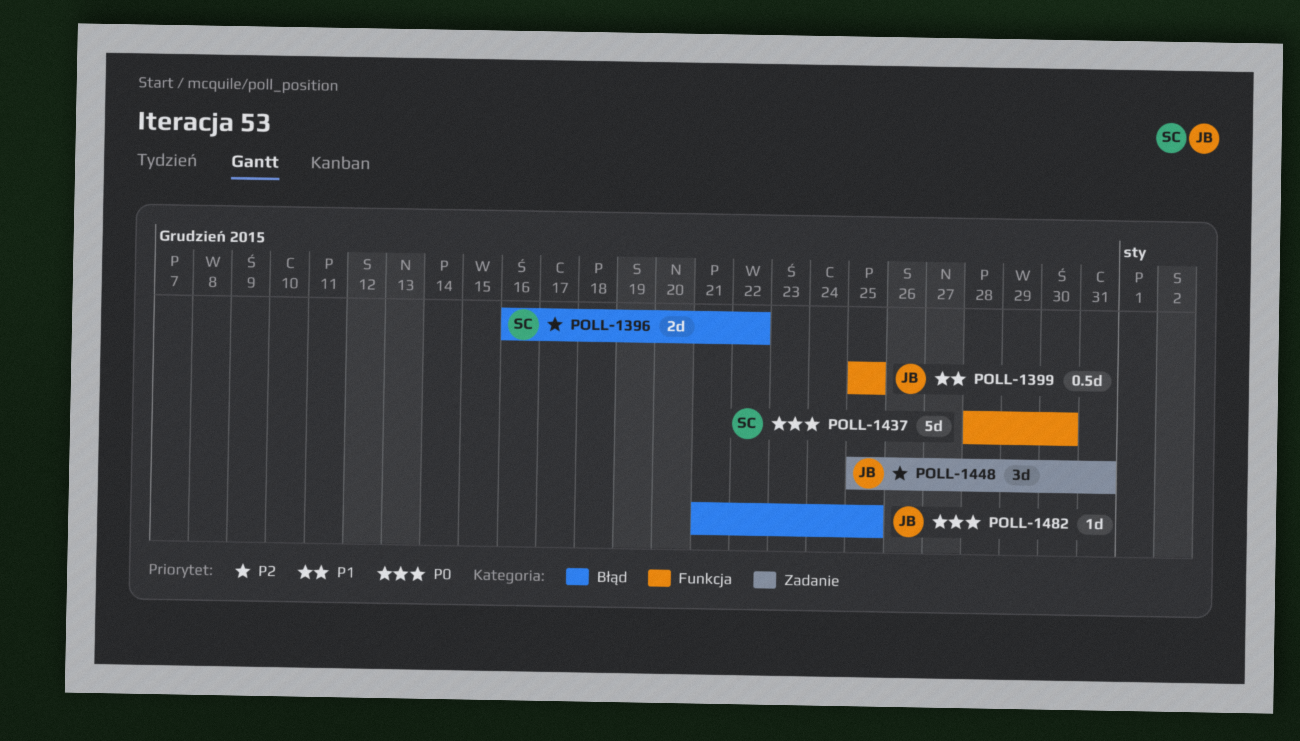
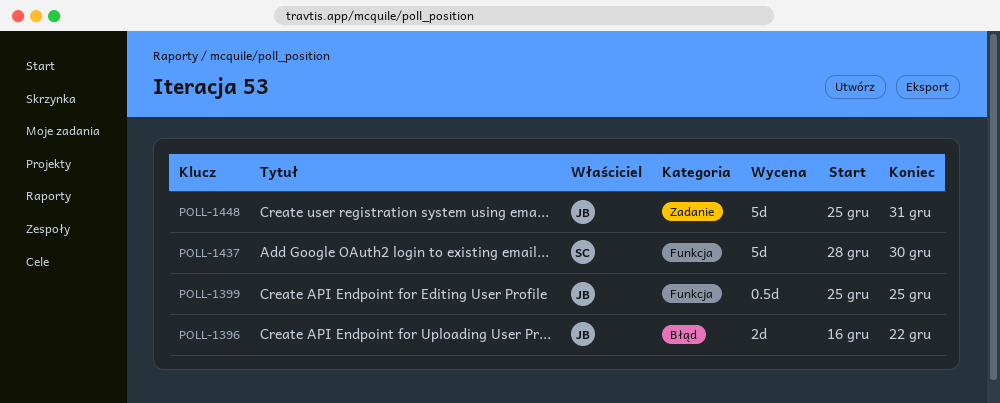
POLL-1396, owner: SC -> JB
POLL-1448, estimate: 3d -> 5d
POLL-1482: present -> none

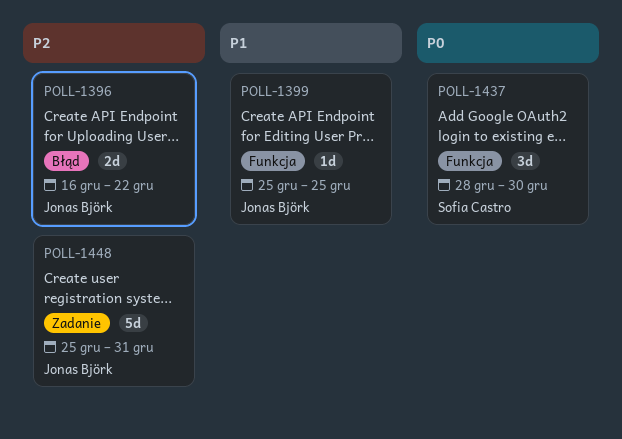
POLL-1399, estimate: 0.5d -> 1d
POLL-1437, estimate: 5d -> 3d

